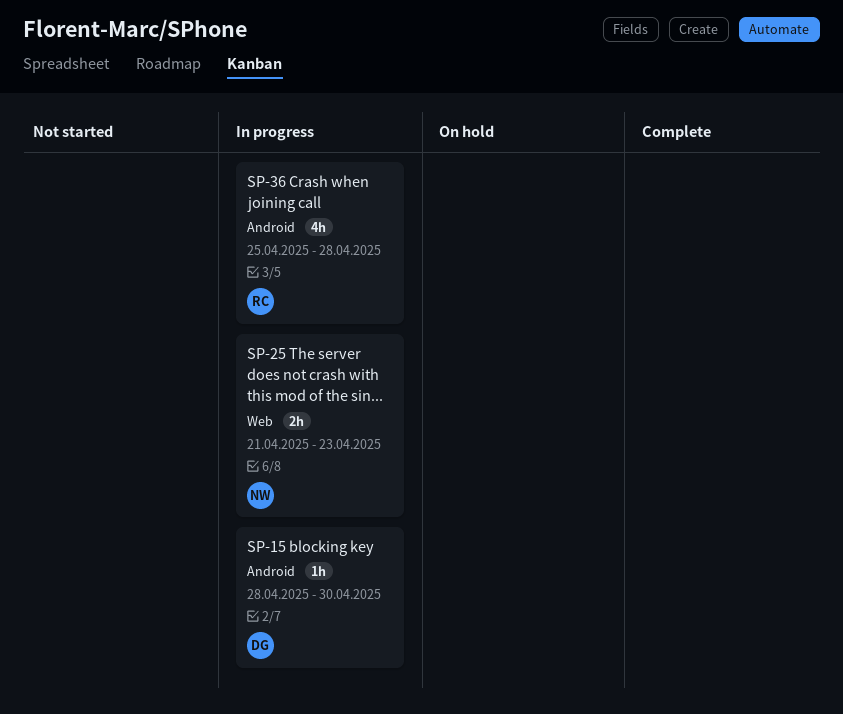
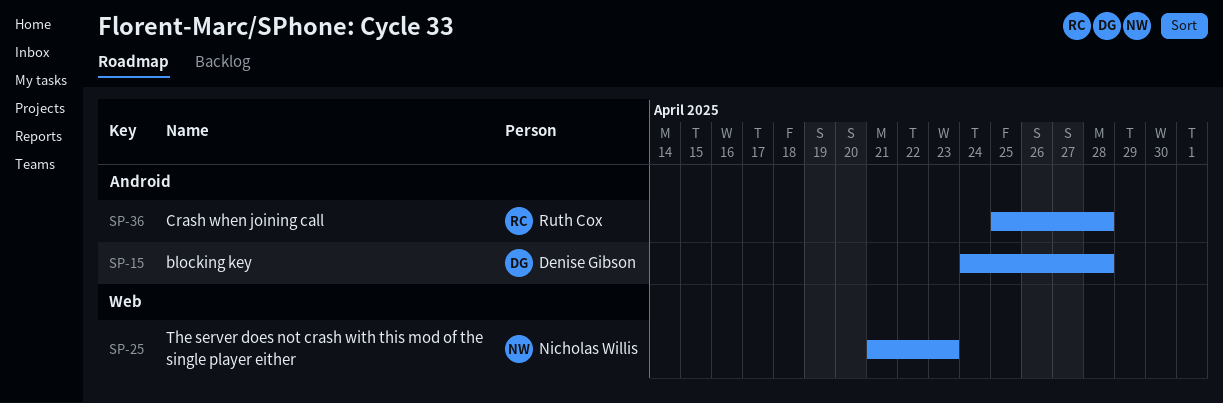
SP-15, start: Apr 28 -> Apr 24
SP-15, due: Apr 30 -> Apr 28

